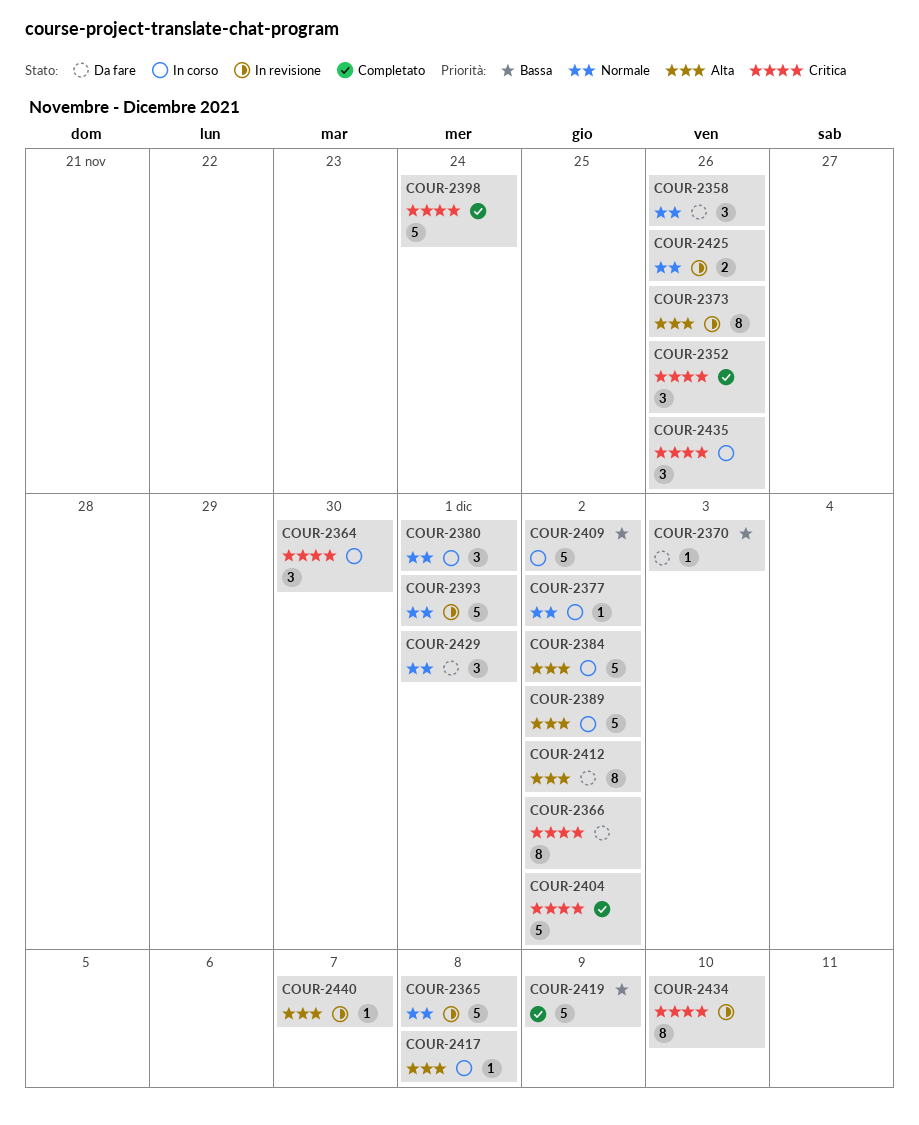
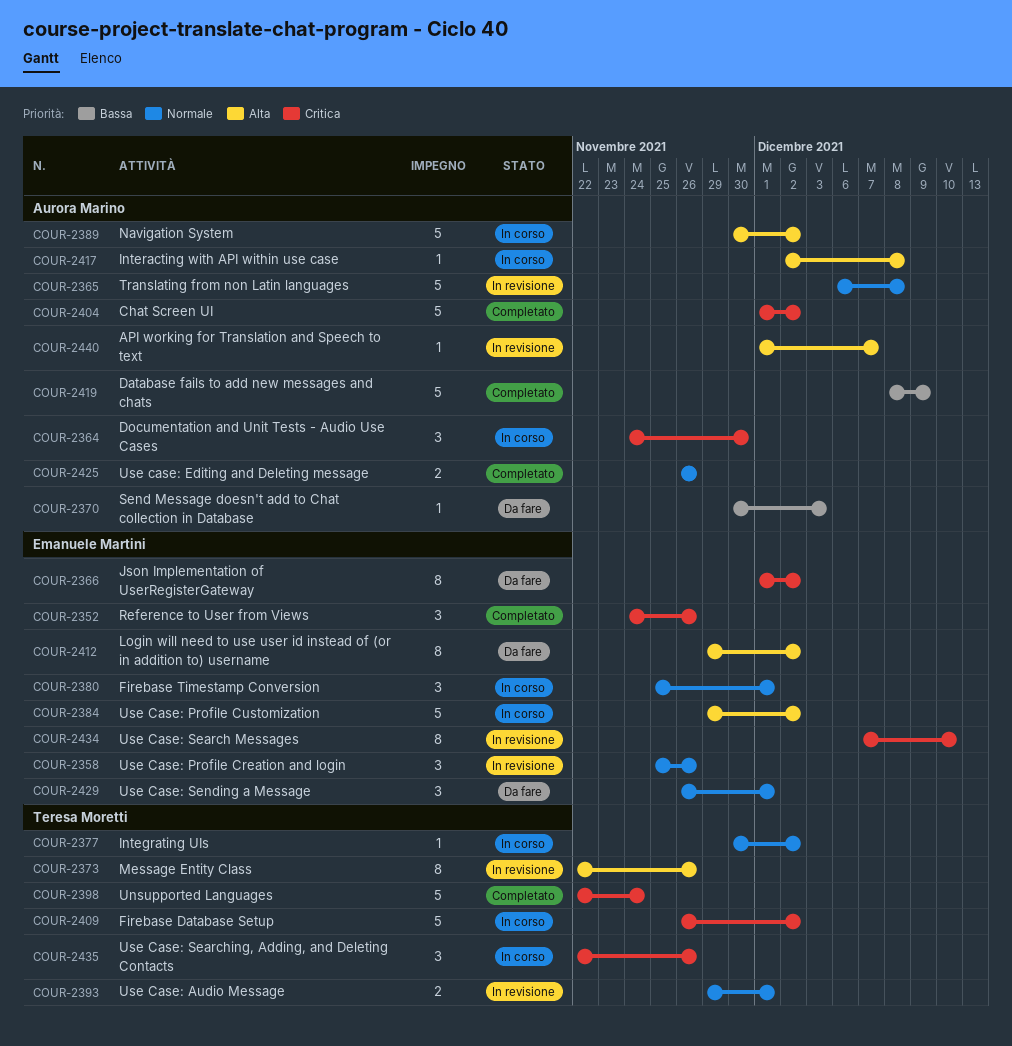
COUR-2358, status: Da fare -> In revisione
COUR-2393, estimate: 5 -> 2
COUR-2409, priority: Bassa -> Critica
COUR-2425, status: In revisione -> Completato

